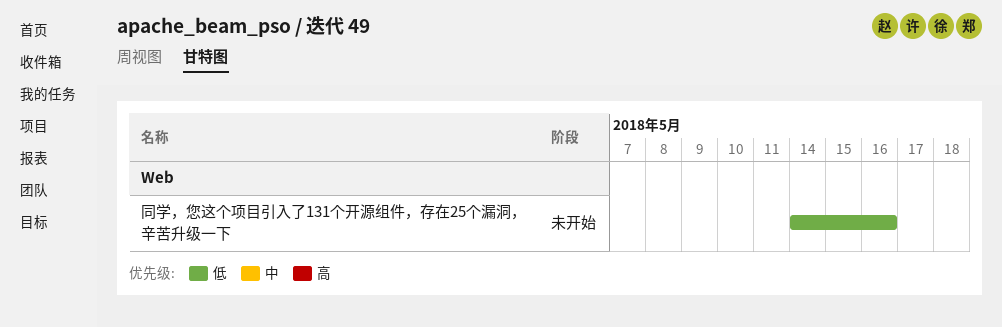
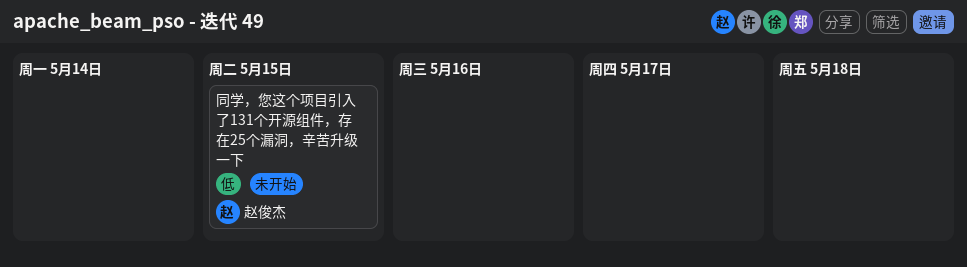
同学，您这个项目引入了131个开源组件，存在25个漏洞，辛苦升级一下, due: May 16 -> May 15

